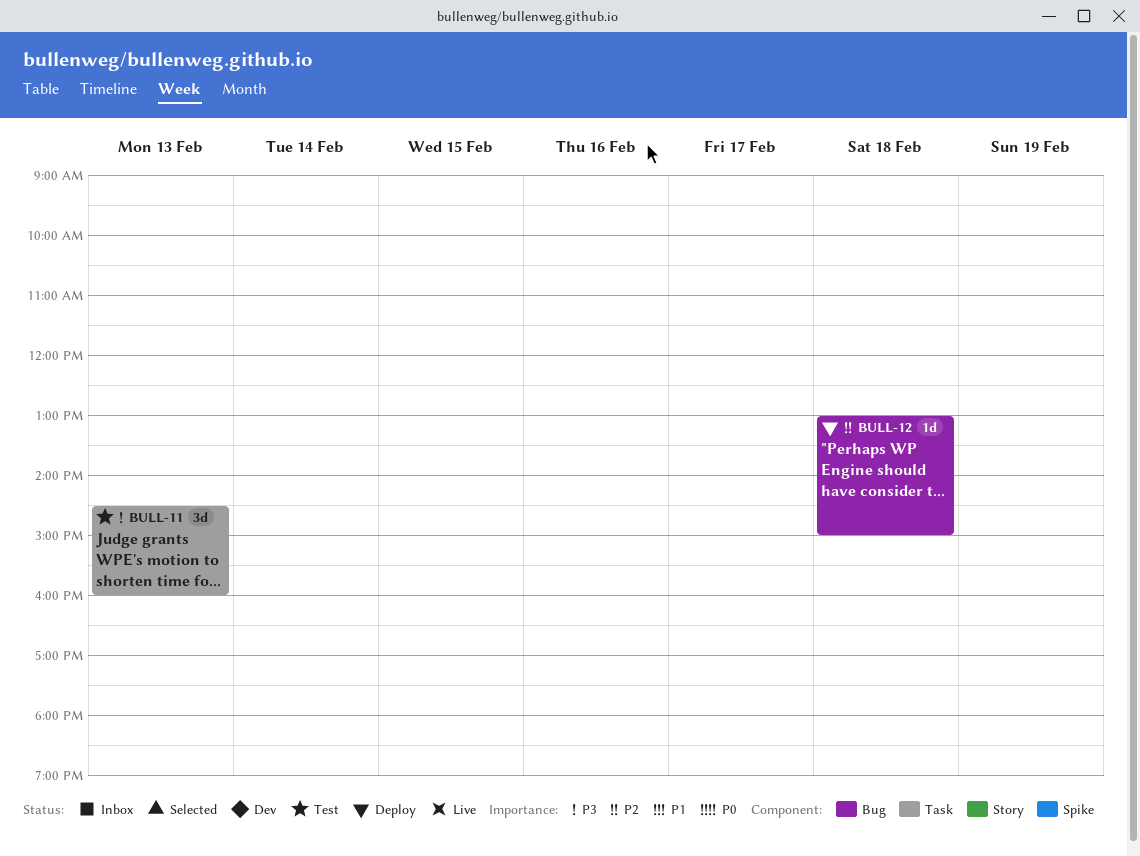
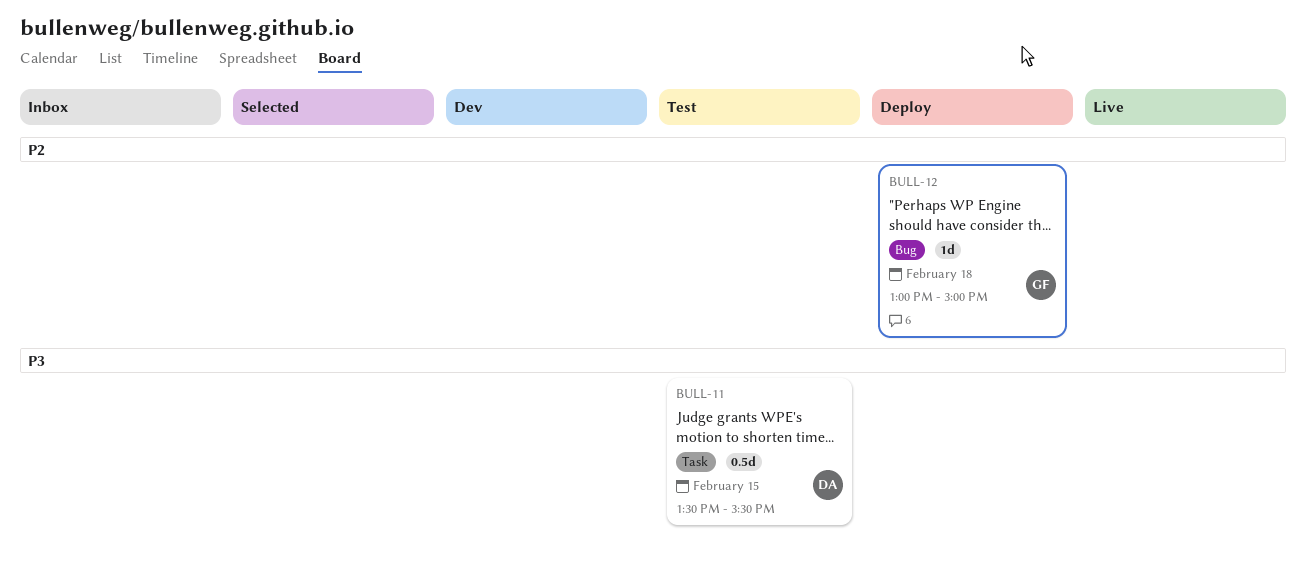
BULL-11, estimate: 3d -> 0.5d
BULL-11, day: Feb 13 -> Feb 15
BULL-11, begins: 14:30 -> 13:30
BULL-11, ends: 16:00 -> 15:30

